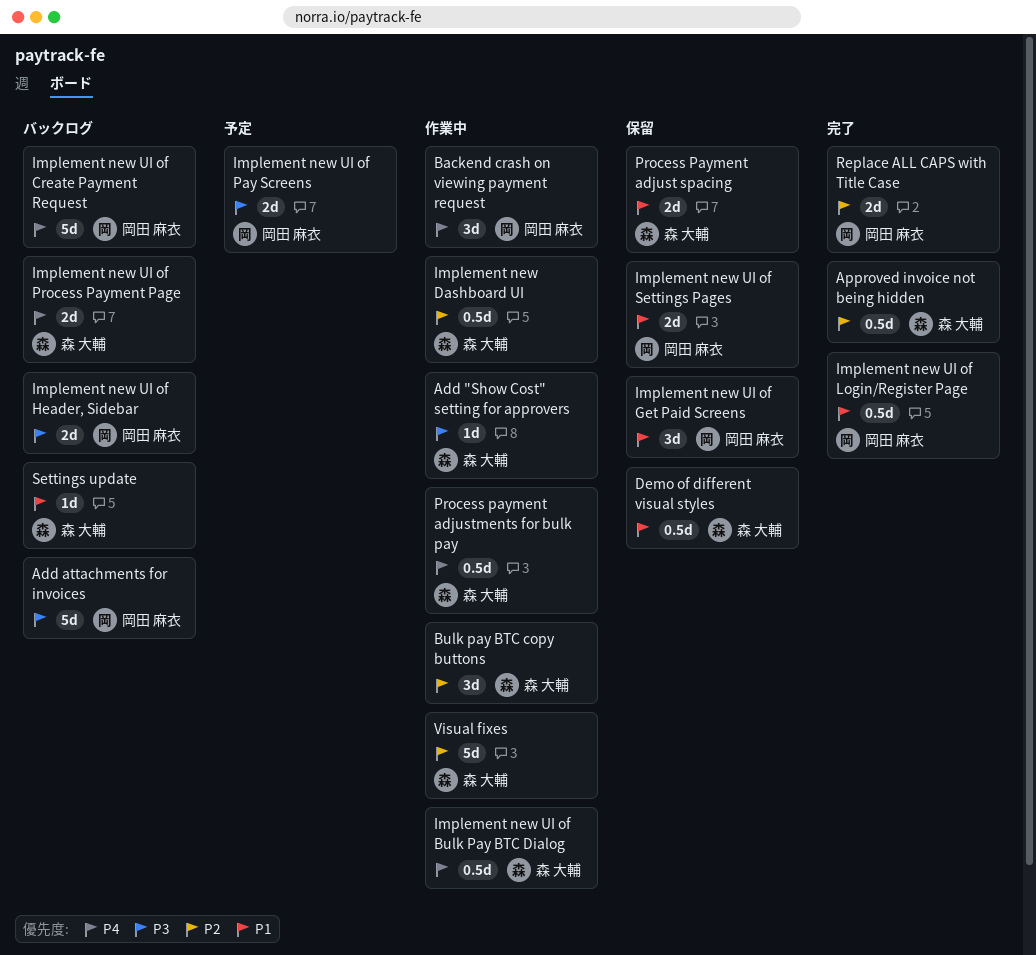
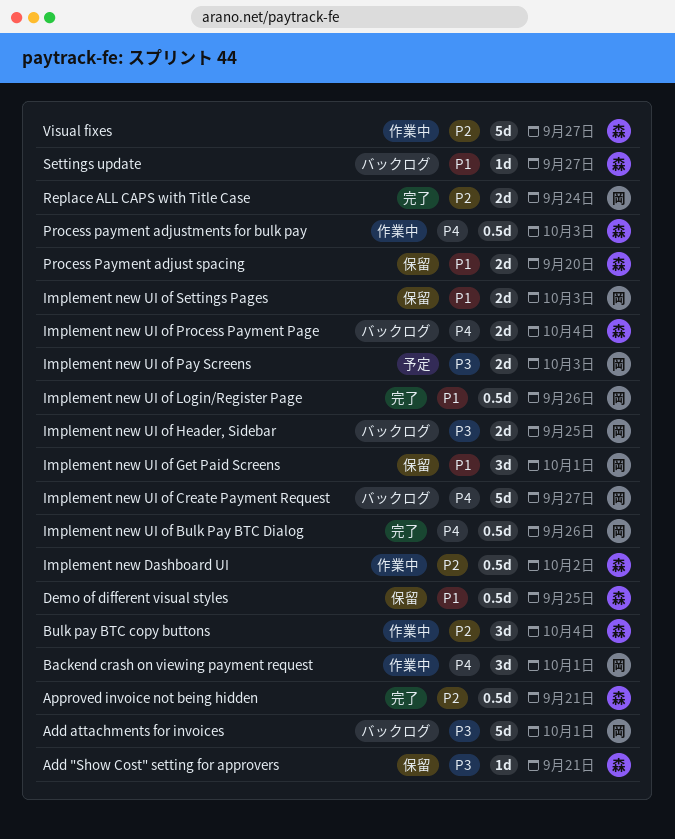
Add "Show Cost" setting for approvers, status: 作業中 -> 保留
Implement new UI of Bulk Pay BTC Dialog, status: 作業中 -> 完了
Implement new UI of Bulk Pay BTC Dialog, owner: 森 大輔 -> 岡田 麻衣

